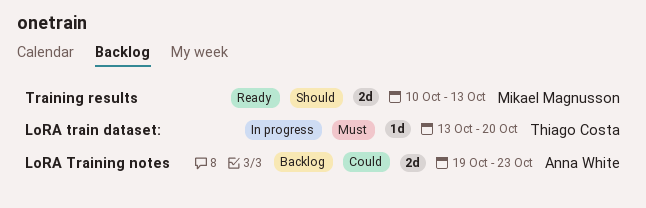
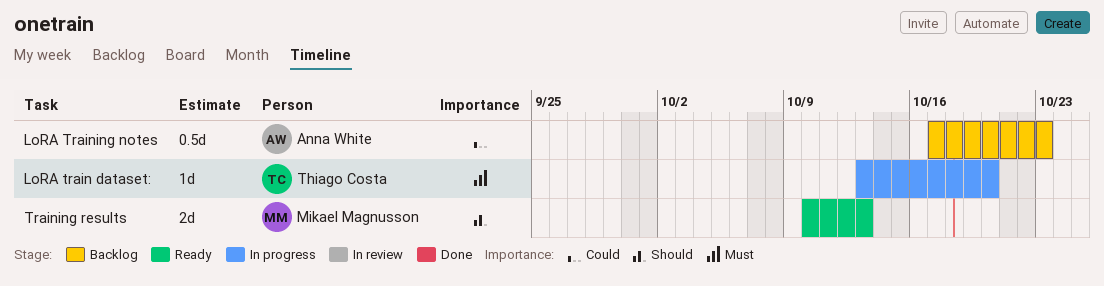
LoRA Training notes, estimate: 2d -> 0.5d
LoRA Training notes, start: Oct 19 -> Oct 17

